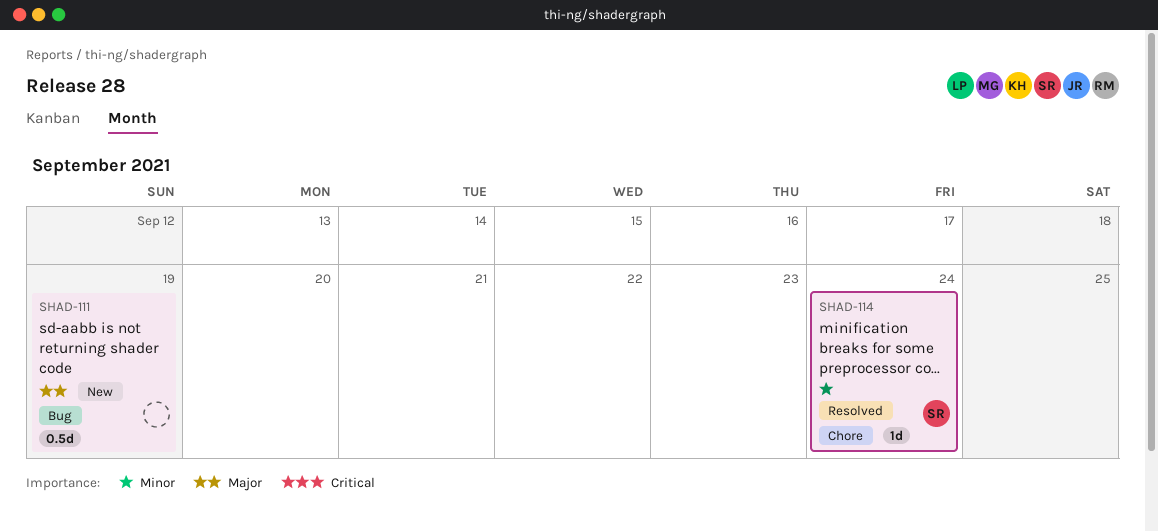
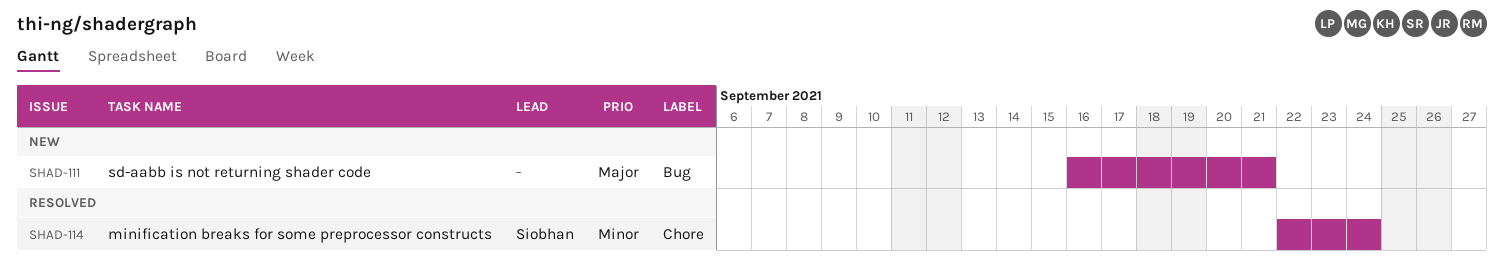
SHAD-111, due: Sep 19 -> Sep 21

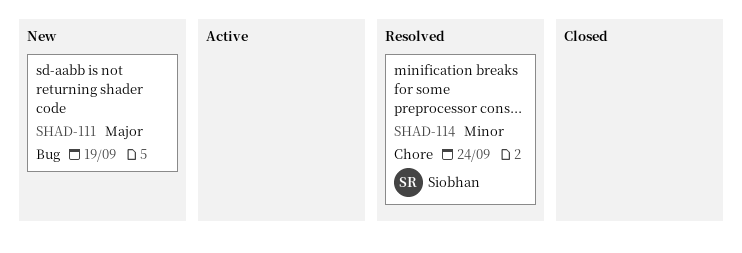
SHAD-111, due: Sep 21 -> Sep 19

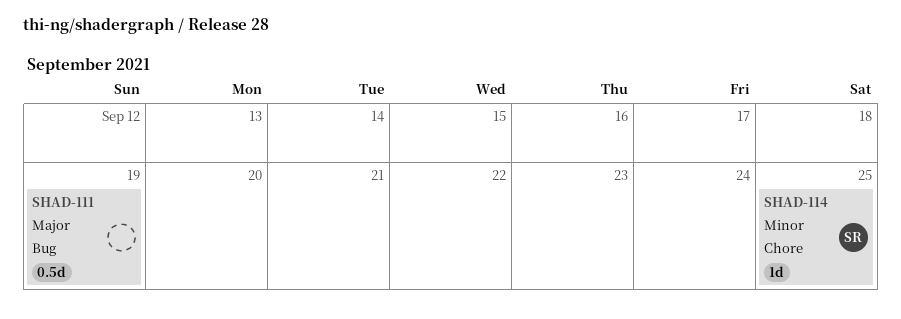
SHAD-114, due: Sep 24 -> Sep 25

